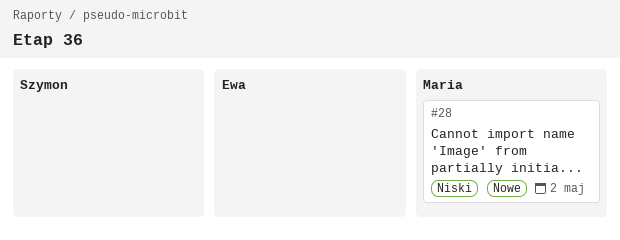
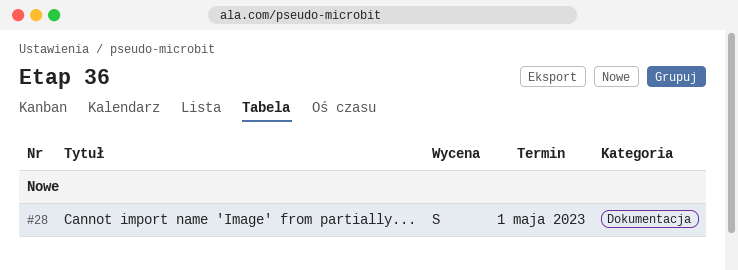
#28, due: May 2 -> May 1

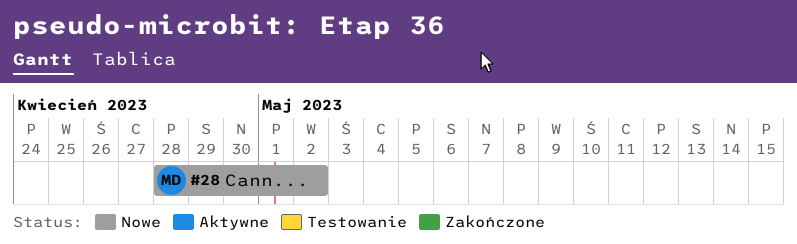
#28, due: May 1 -> May 2

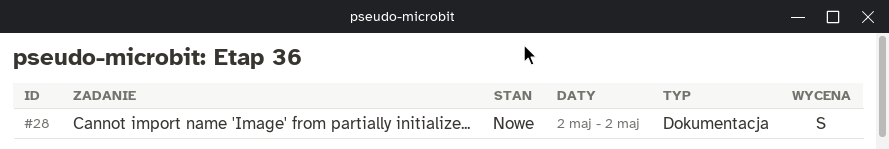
#28, start: Apr 28 -> May 2

